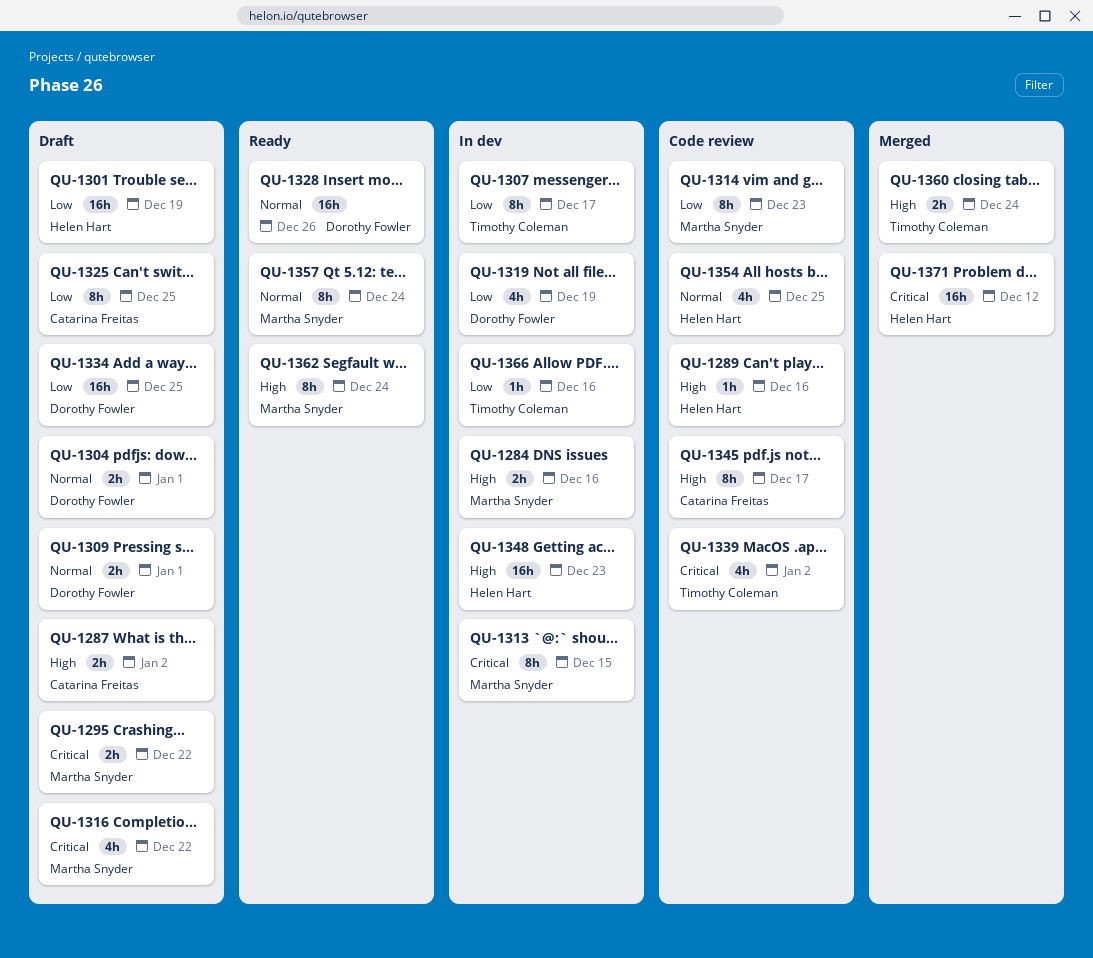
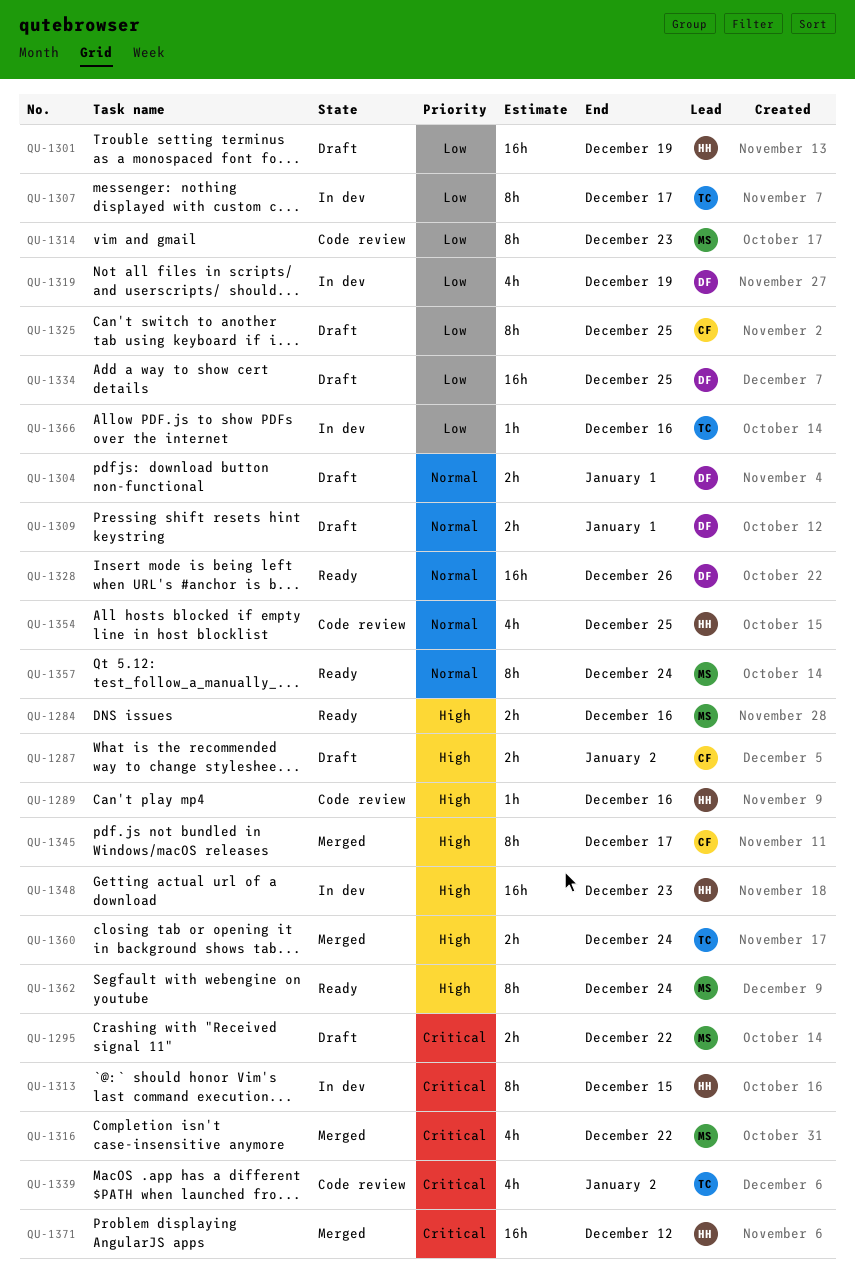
QU-1284, status: In dev -> Ready
QU-1313, owner: Martha Snyder -> Helen Hart
QU-1316, status: Draft -> Merged
QU-1345, status: Code review -> Merged

